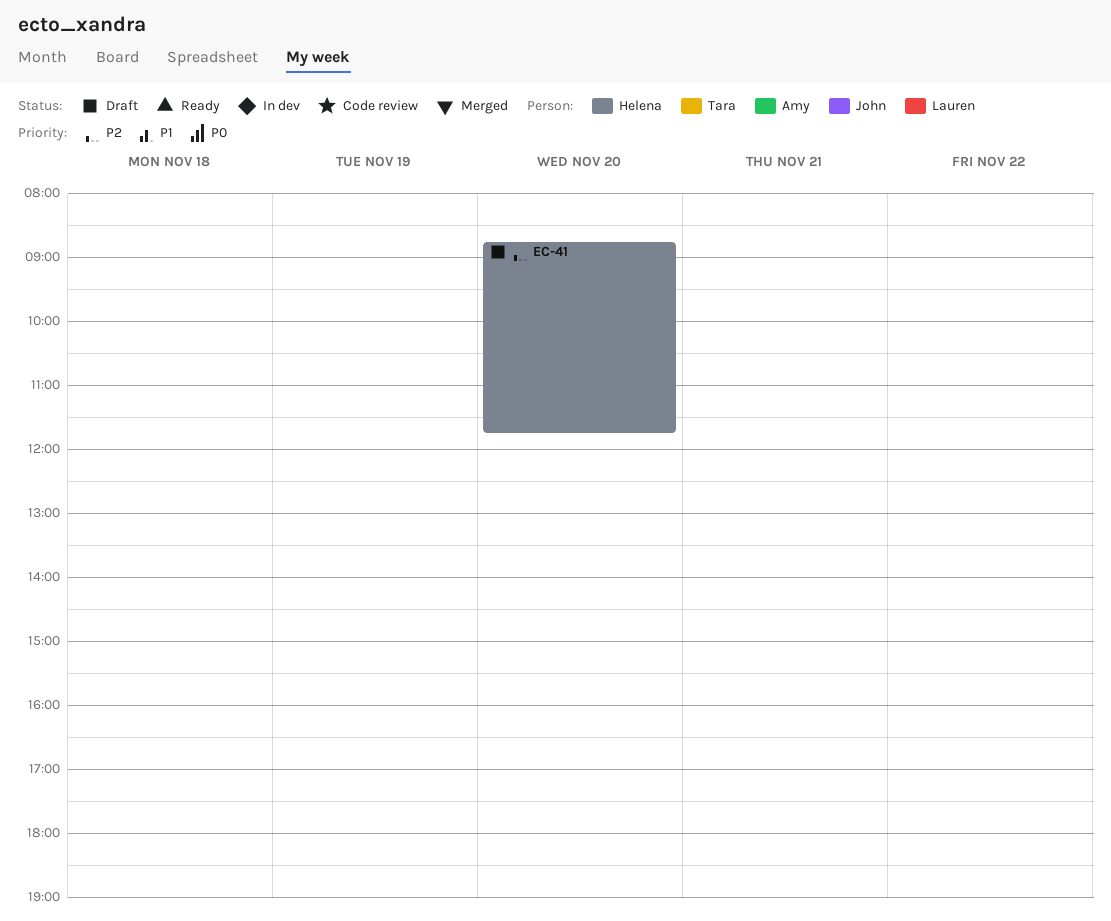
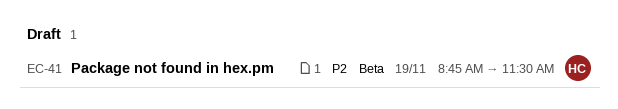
EC-41, day: Nov 20 -> Nov 19
EC-41, ends: 11:45 -> 11:30

